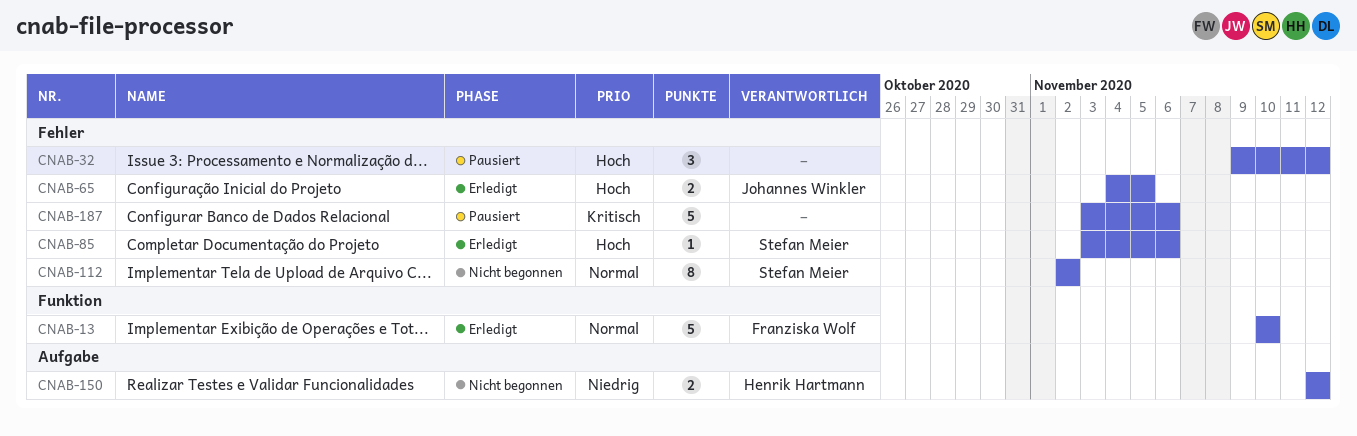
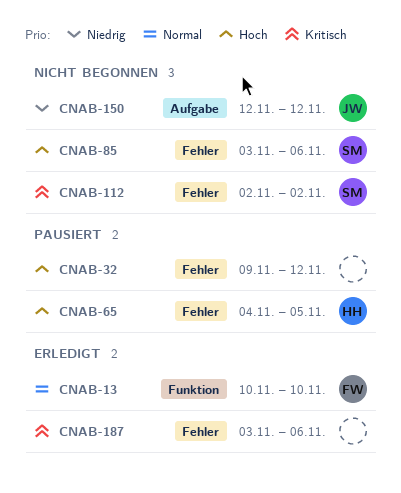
CNAB-65, status: Erledigt -> Pausiert
CNAB-65, owner: Johannes Winkler -> Henrik Hartmann
CNAB-85, status: Erledigt -> Nicht begonnen
CNAB-112, priority: Normal -> Kritisch
CNAB-150, owner: Henrik Hartmann -> Johannes Winkler
CNAB-187, status: Pausiert -> Erledigt

